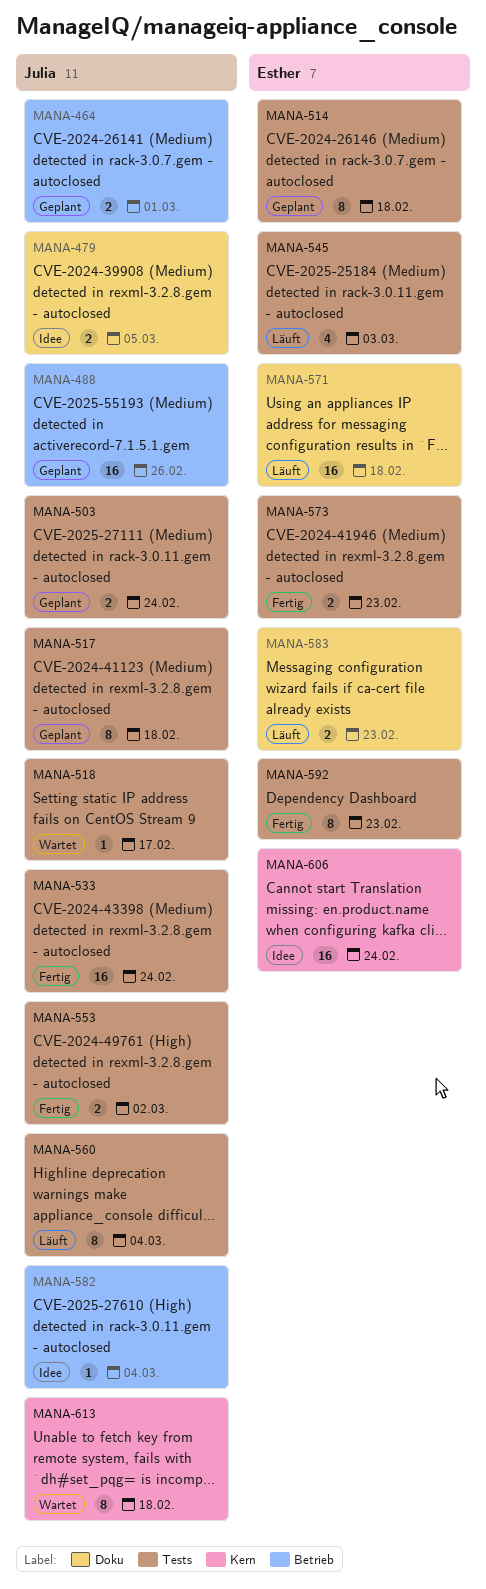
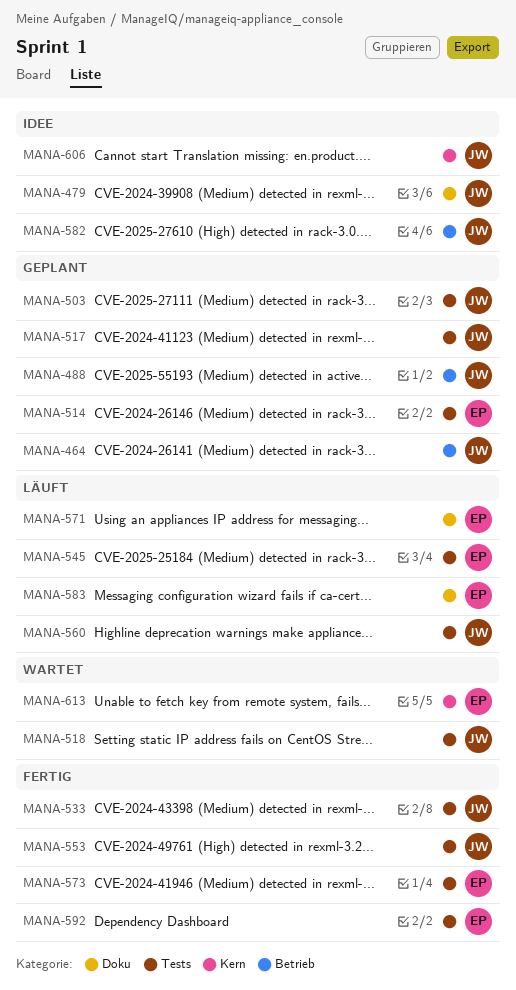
MANA-606, owner: Esther -> Julia
MANA-613, owner: Julia -> Esther

